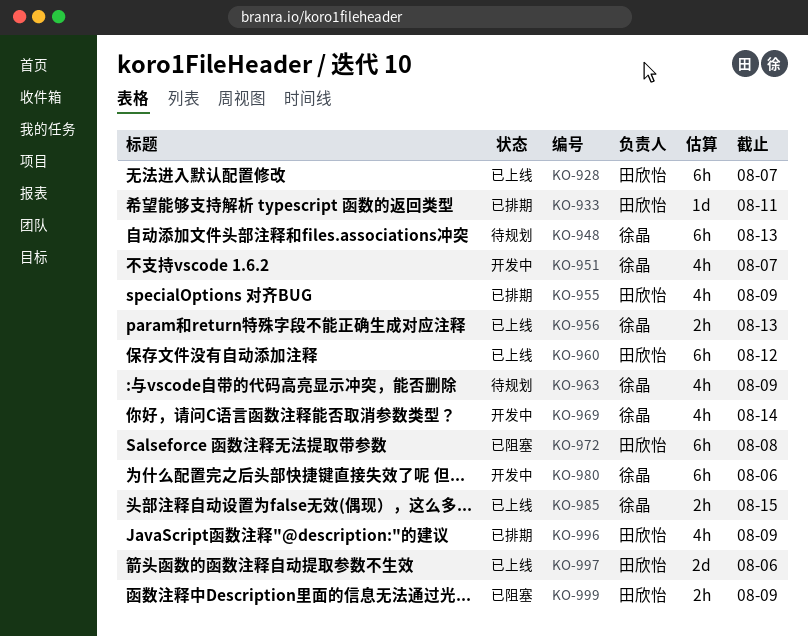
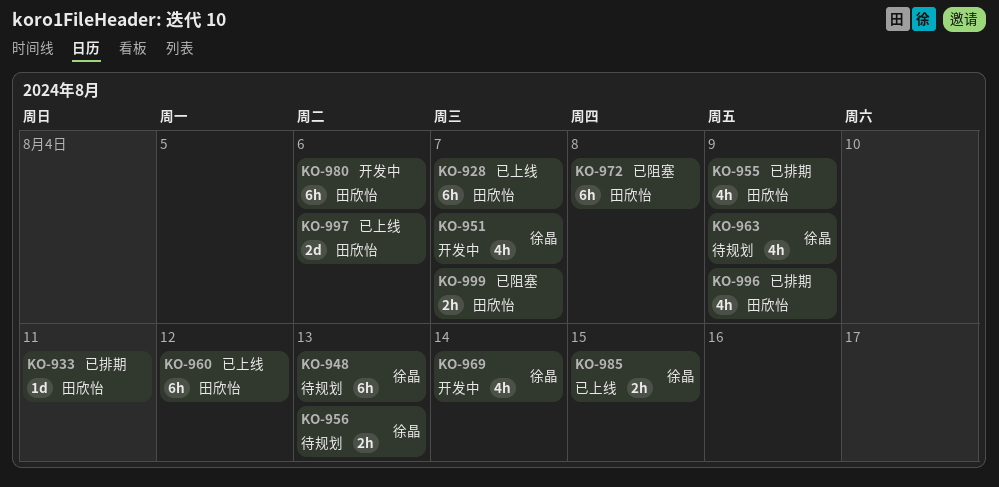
KO-956, status: 已上线 -> 待规划
KO-980, owner: 徐晶 -> 田欣怡
KO-999, due: Aug 9 -> Aug 7

